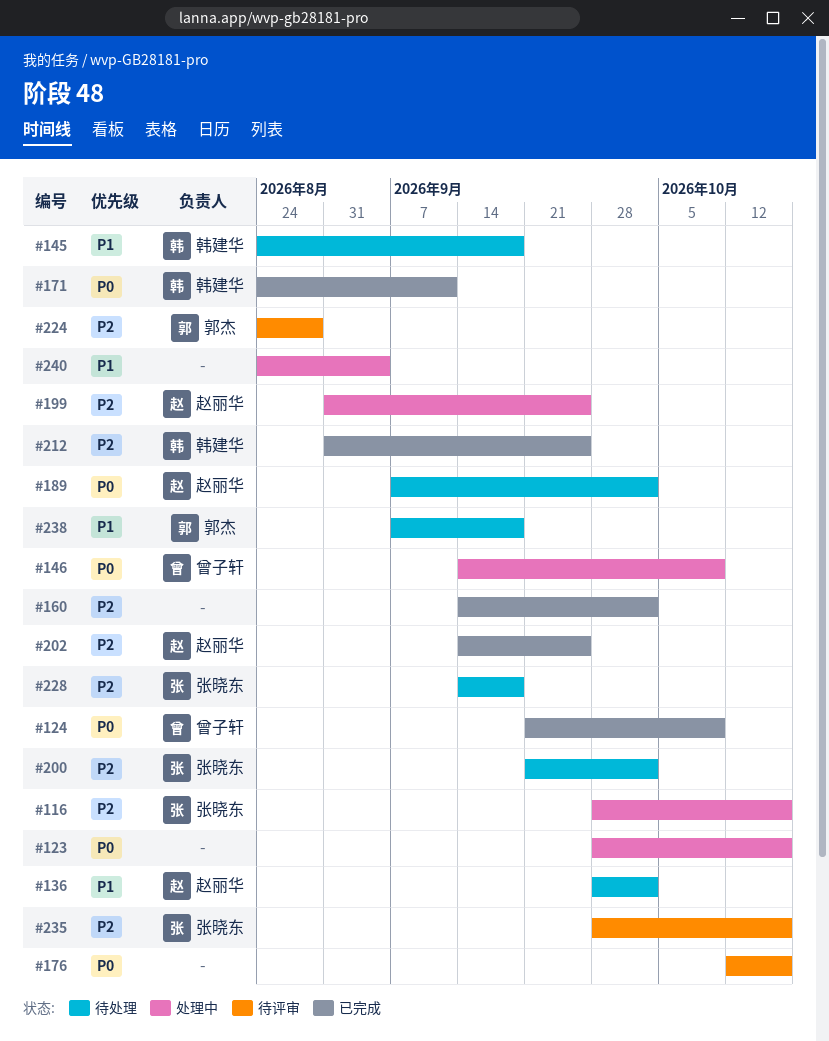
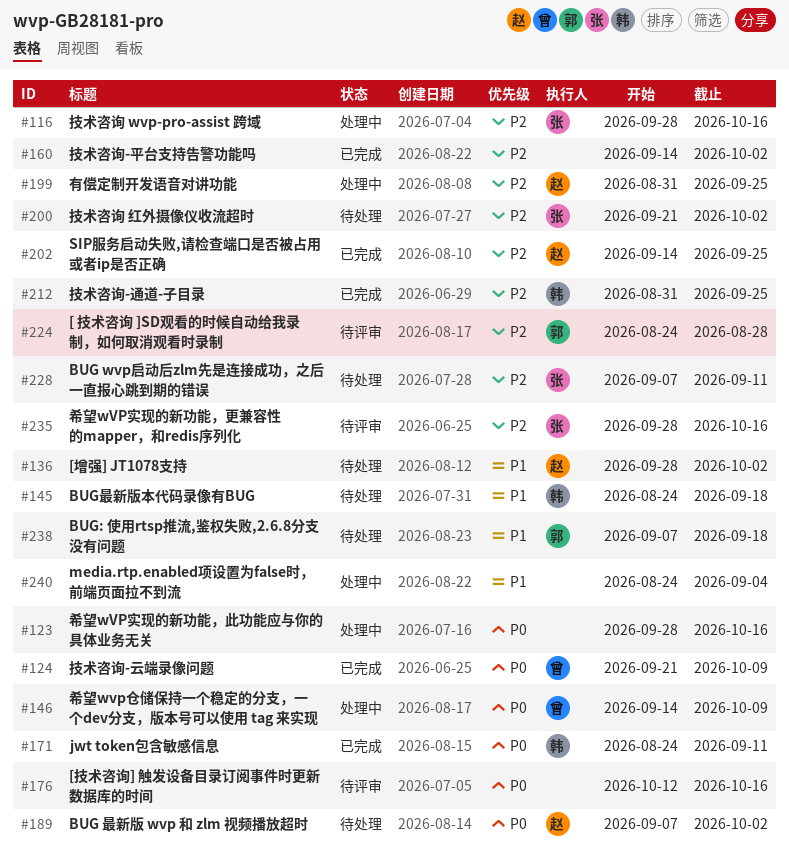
#228, start: Sep 14 -> Sep 7
#228, due: Sep 18 -> Sep 11

